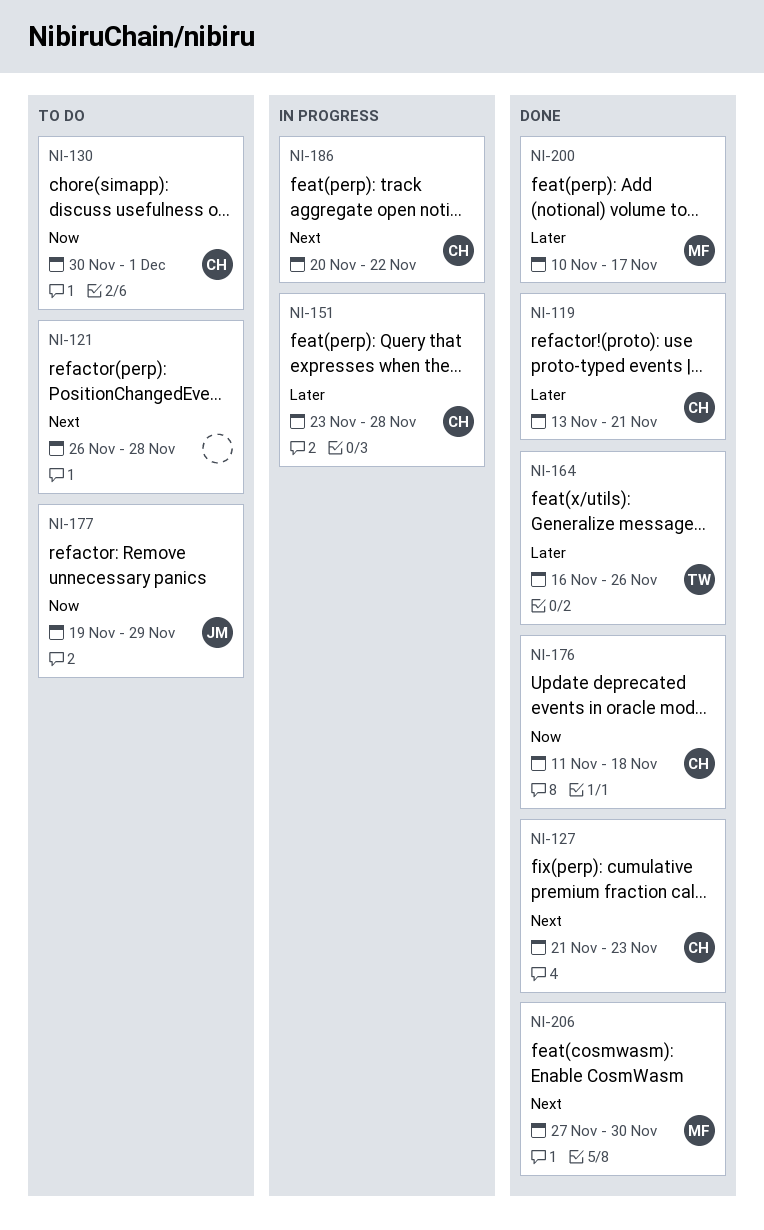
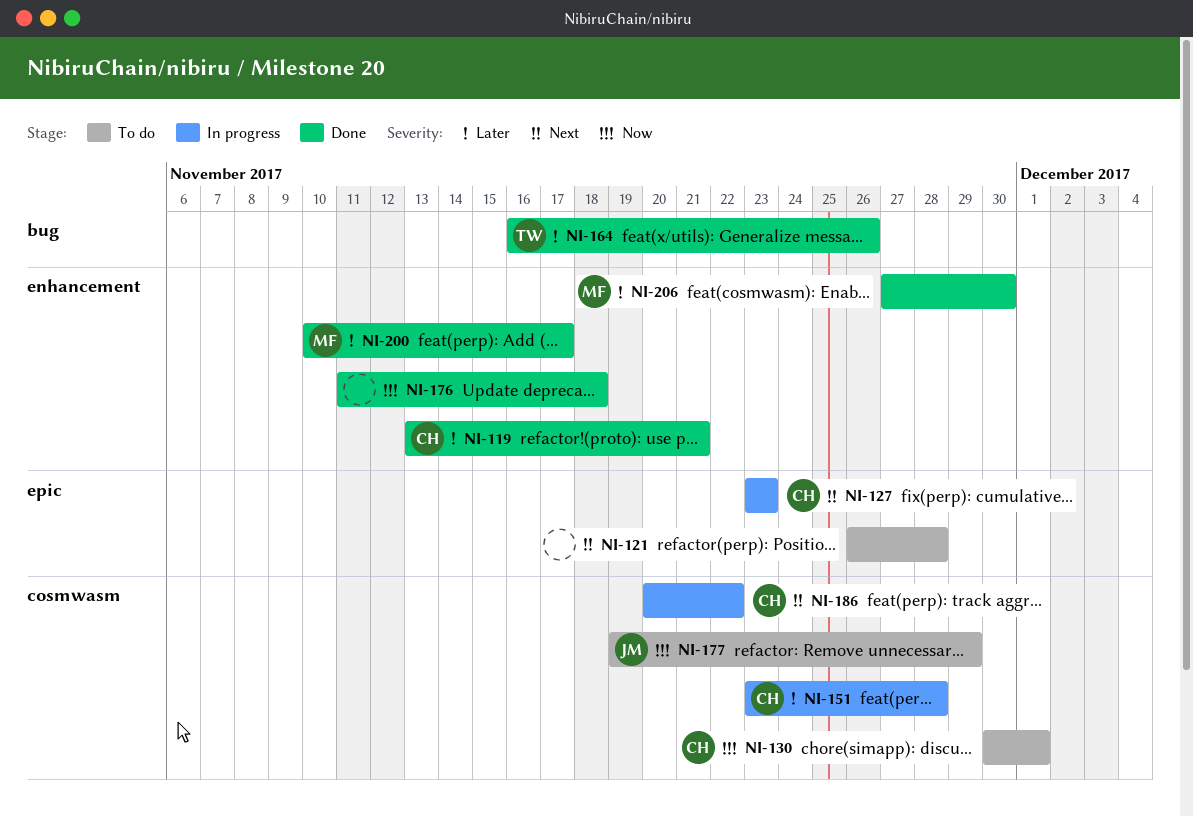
NI-127, status: Done -> In progress
NI-127, start: Nov 21 -> Nov 23
NI-176, owner: CH -> none
NI-206, priority: Next -> Later

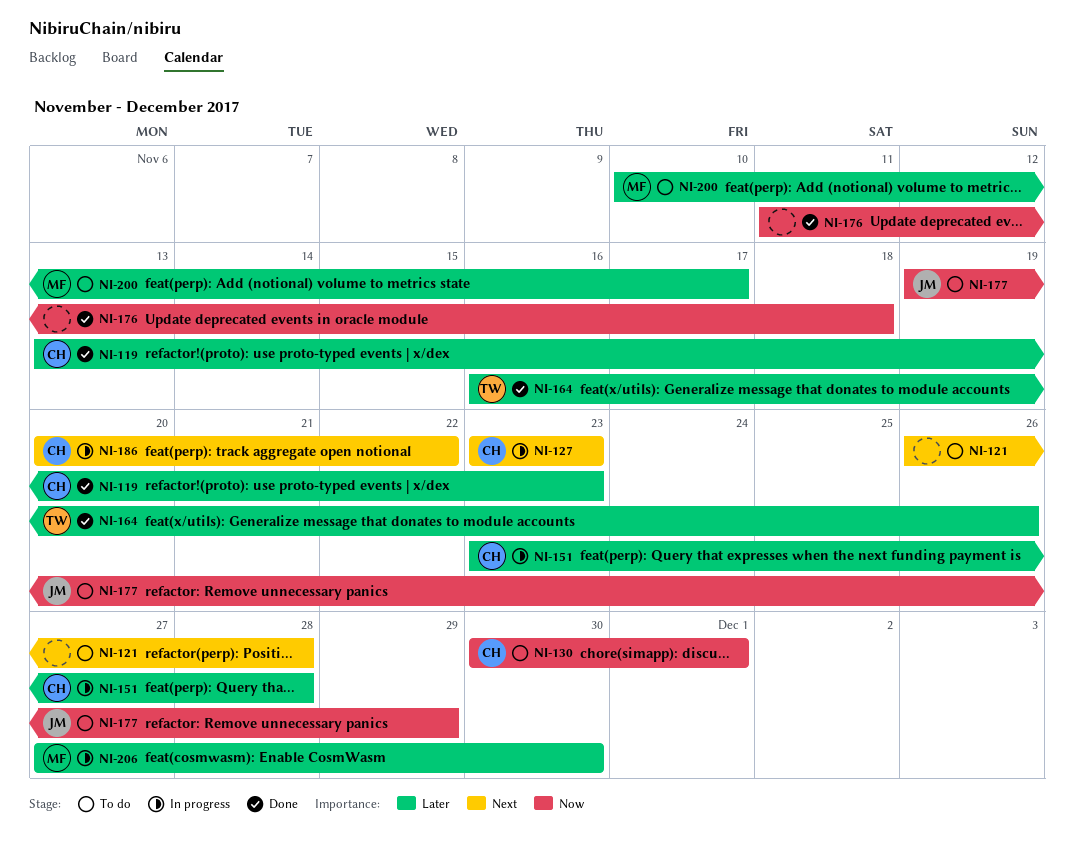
NI-119, due: Nov 21 -> Nov 23
NI-200, status: Done -> To do
NI-206, status: Done -> In progress

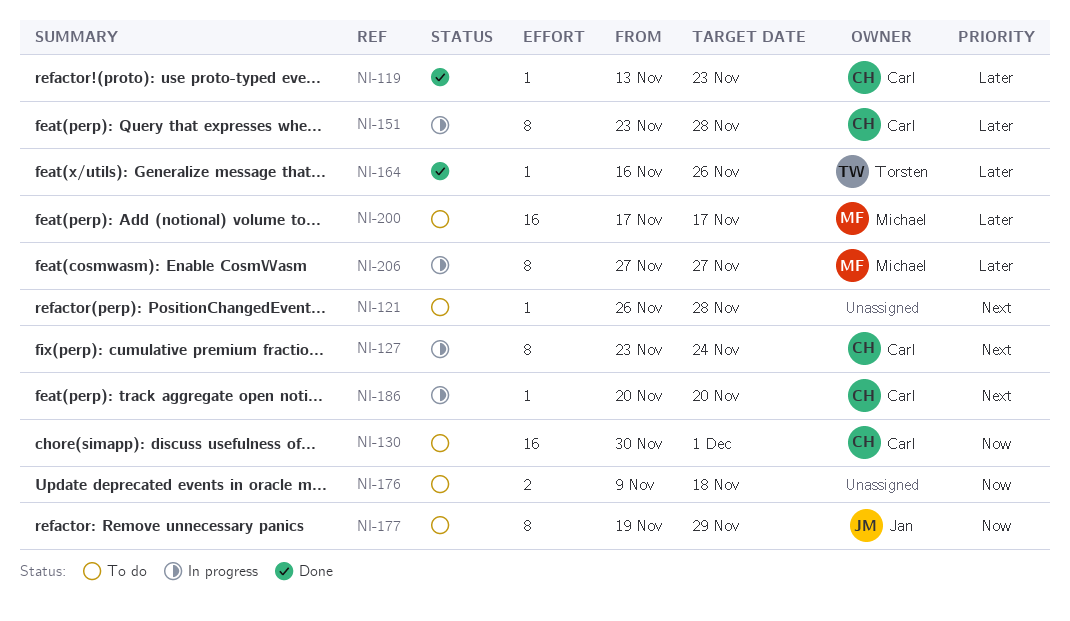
NI-127, due: Nov 23 -> Nov 24
NI-176, status: Done -> To do
NI-176, start: Nov 11 -> Nov 9
NI-186, due: Nov 22 -> Nov 20
NI-200, start: Nov 10 -> Nov 17
NI-206, due: Nov 30 -> Nov 27

